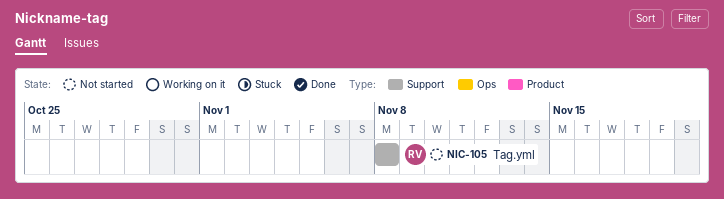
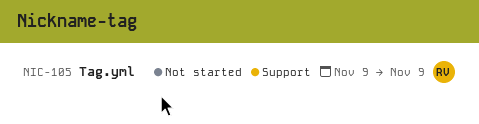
NIC-105, start: Nov 8 -> Nov 9
NIC-105, due: Nov 8 -> Nov 9

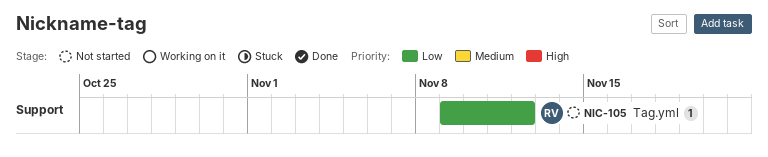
NIC-105, due: Nov 9 -> Nov 12

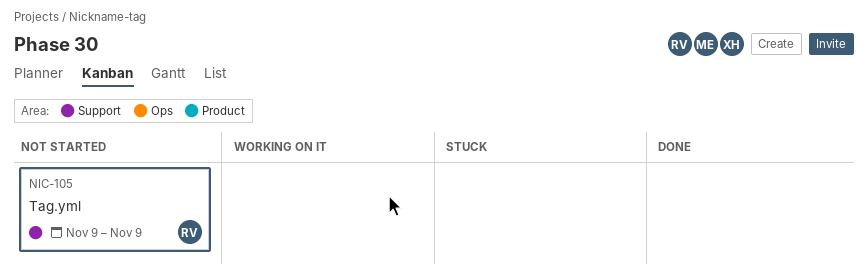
NIC-105, due: Nov 12 -> Nov 9

